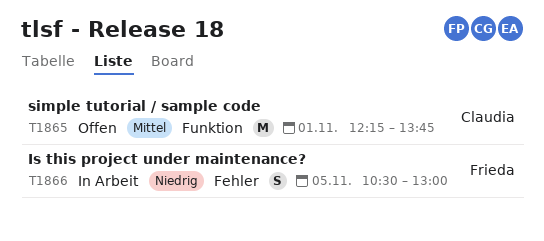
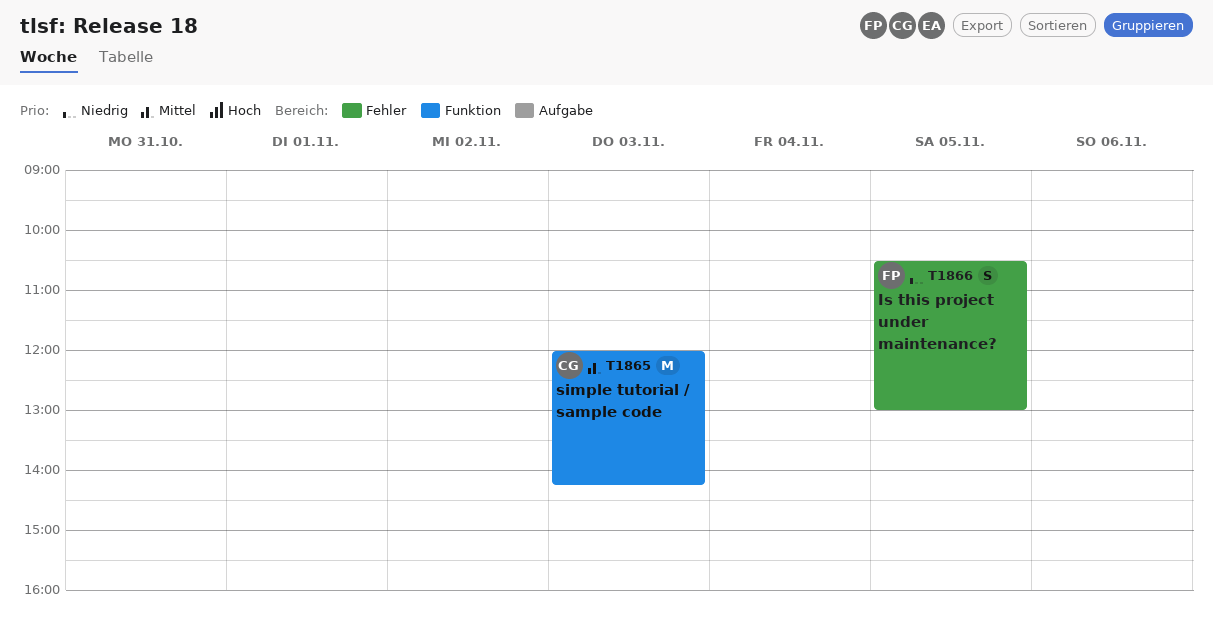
T1865, day: Nov 1 -> Nov 3
T1865, begins: 12:15 -> 12:00
T1865, ends: 13:45 -> 14:15

